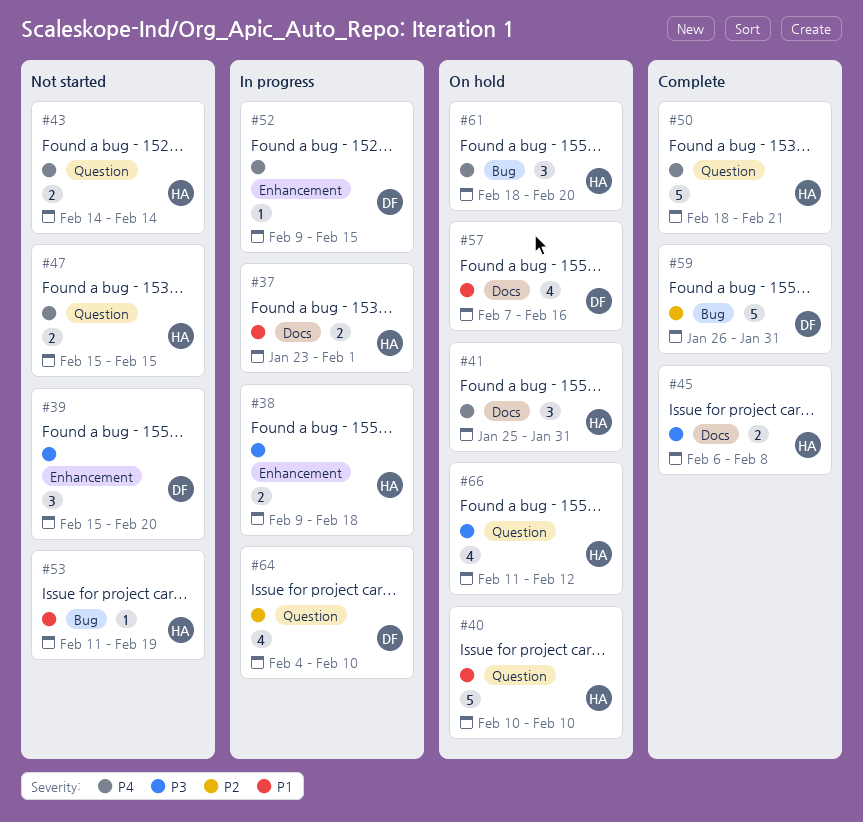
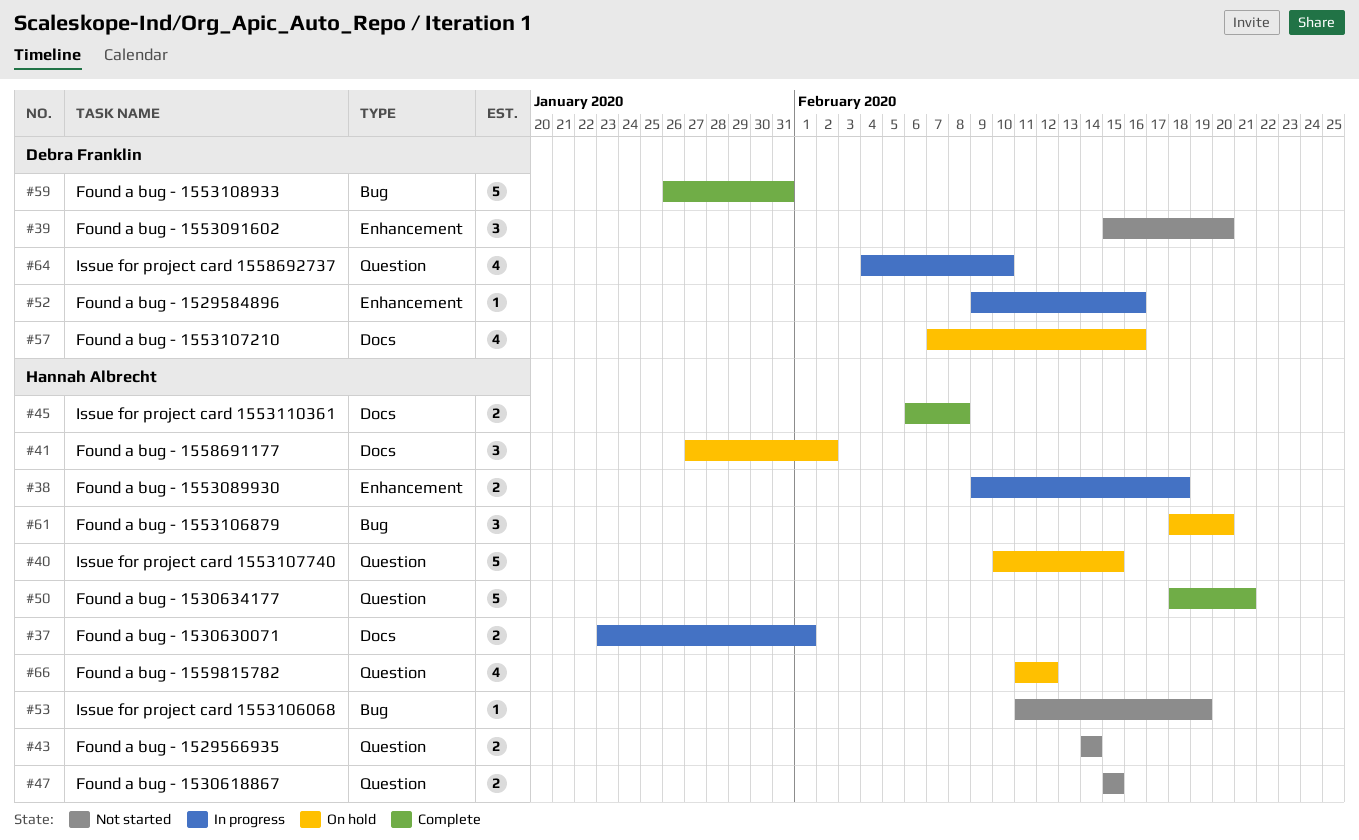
#40, due: Feb 10 -> Feb 15
#41, start: Jan 25 -> Jan 27
#41, due: Jan 31 -> Feb 2
#52, due: Feb 15 -> Feb 16

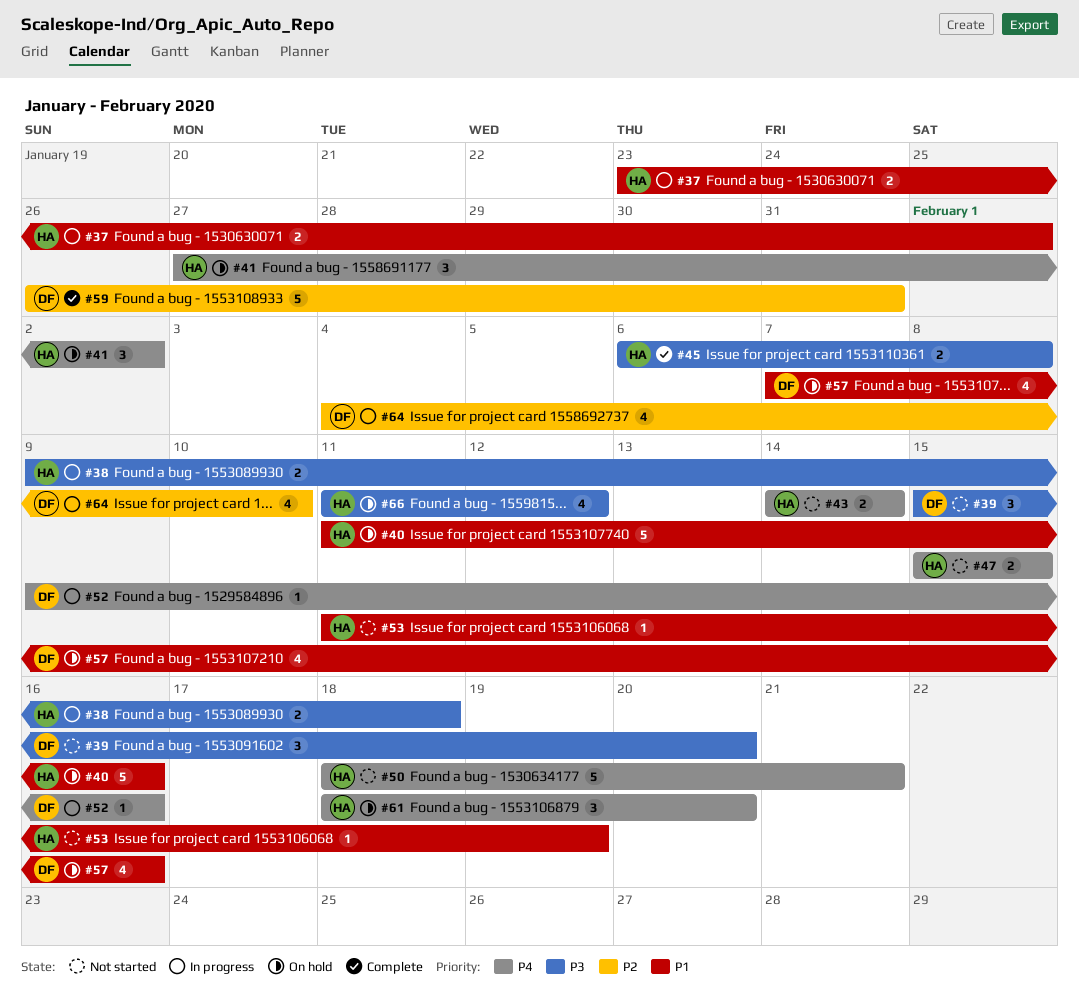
#40, start: Feb 10 -> Feb 11
#40, due: Feb 15 -> Feb 16
#50, status: Complete -> Not started

